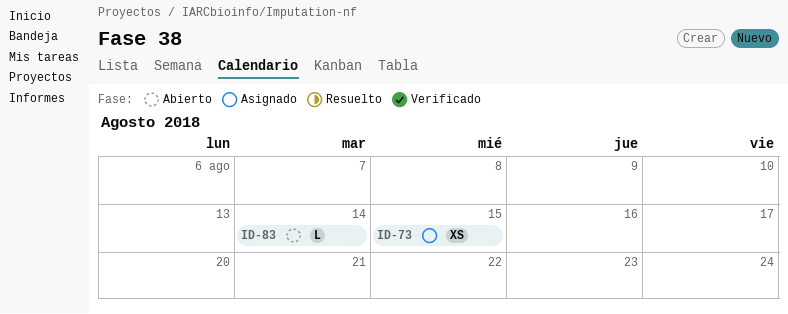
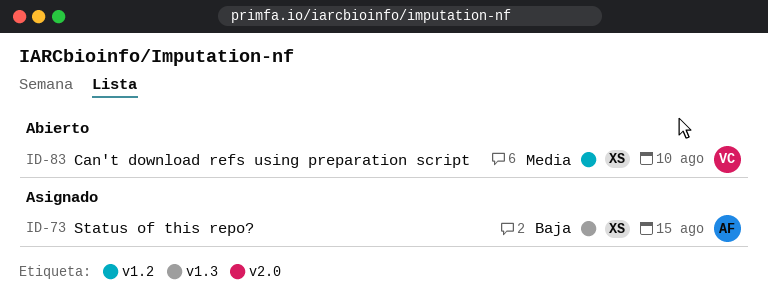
ID-83, estimate: L -> XS
ID-83, due: Aug 14 -> Aug 10

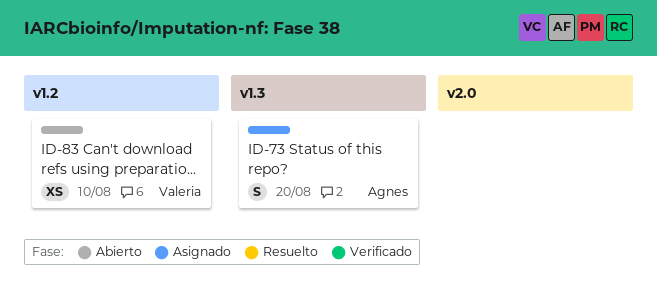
ID-73, estimate: XS -> S
ID-73, due: Aug 15 -> Aug 20

